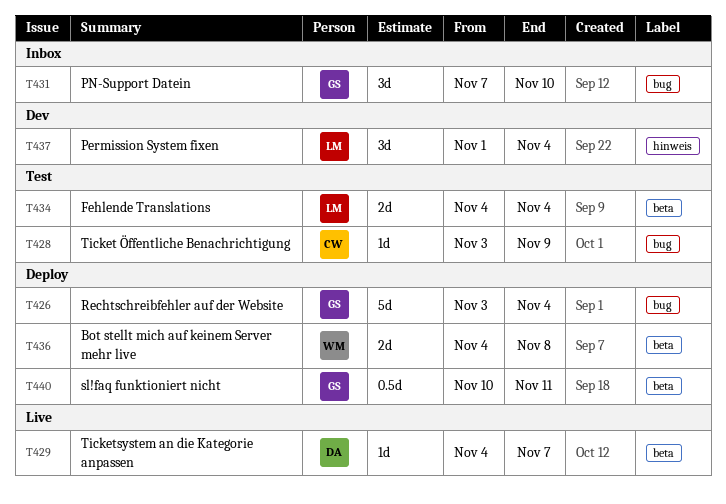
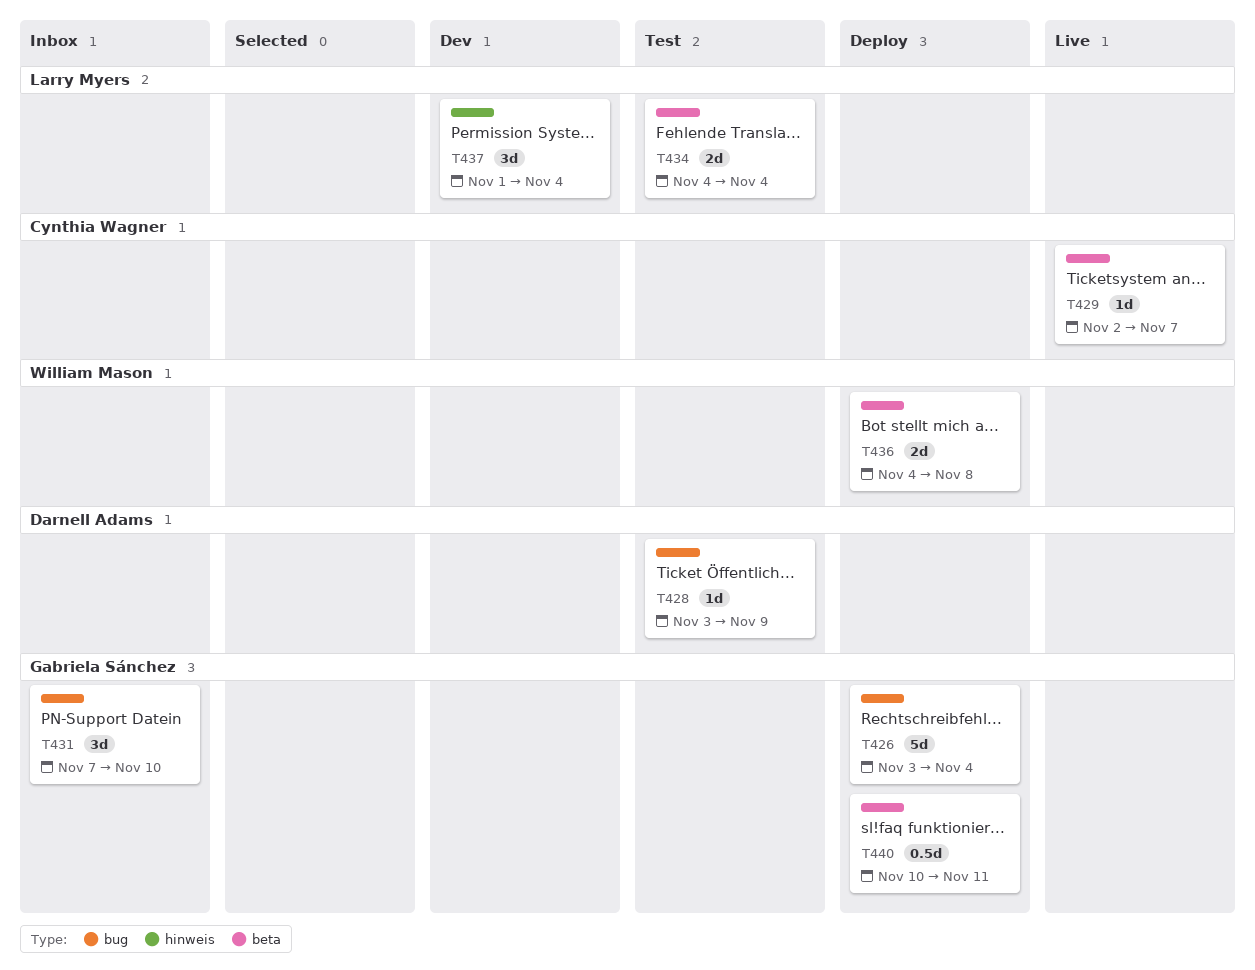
T428, owner: Cynthia Wagner -> Darnell Adams
T429, owner: Darnell Adams -> Cynthia Wagner
T429, start: Nov 4 -> Nov 2

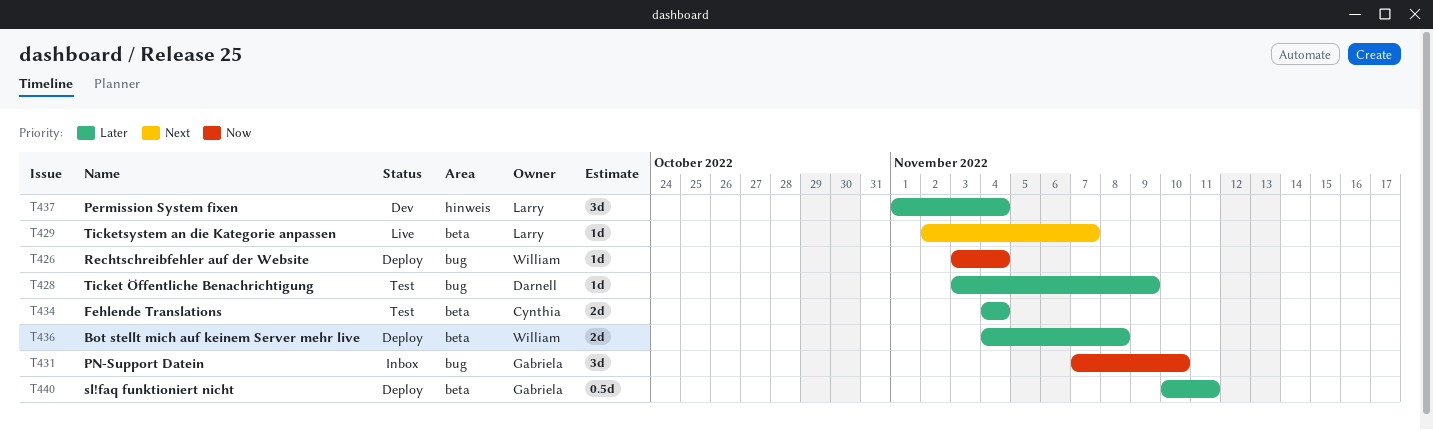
T426, owner: Gabriela Sánchez -> William Mason
T426, estimate: 5d -> 1d
T429, owner: Cynthia Wagner -> Larry Myers
T434, owner: Larry Myers -> Cynthia Wagner

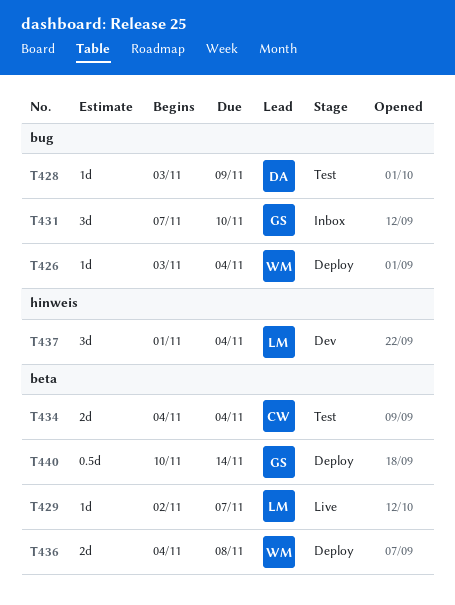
T440, due: Nov 11 -> Nov 14

